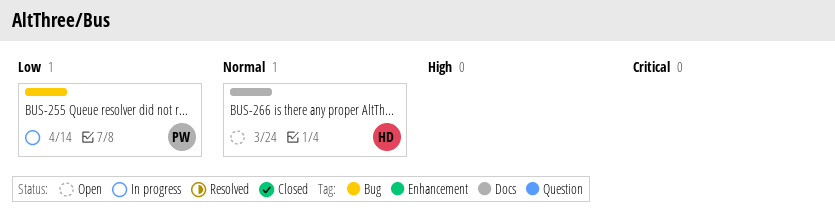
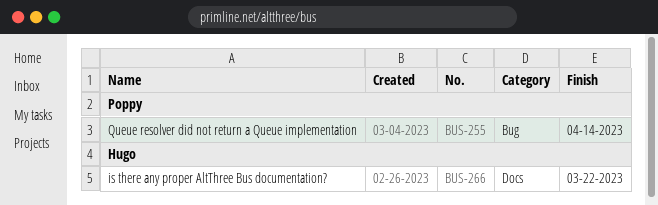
BUS-266, due: Mar 24 -> Mar 22

